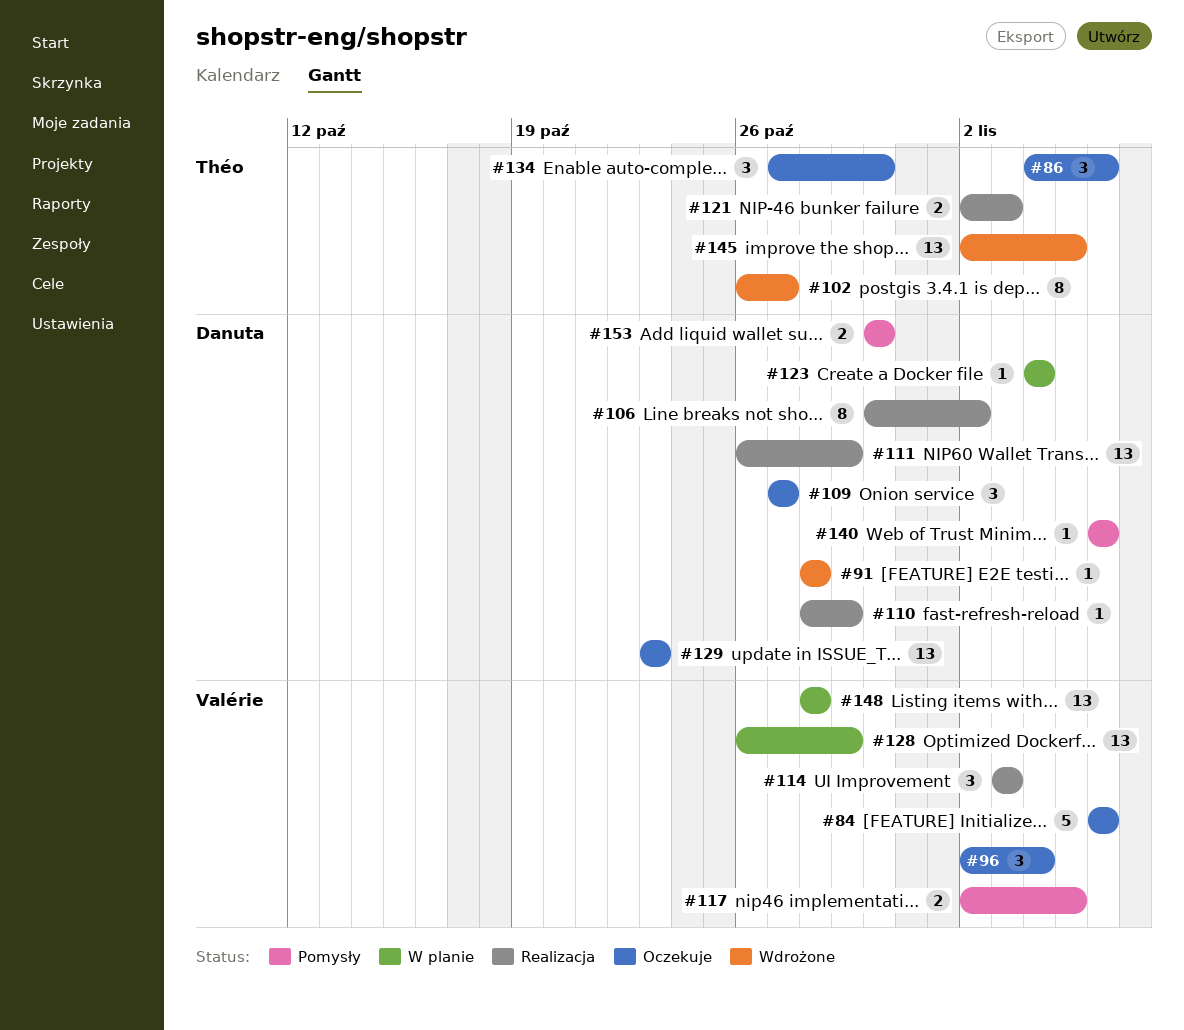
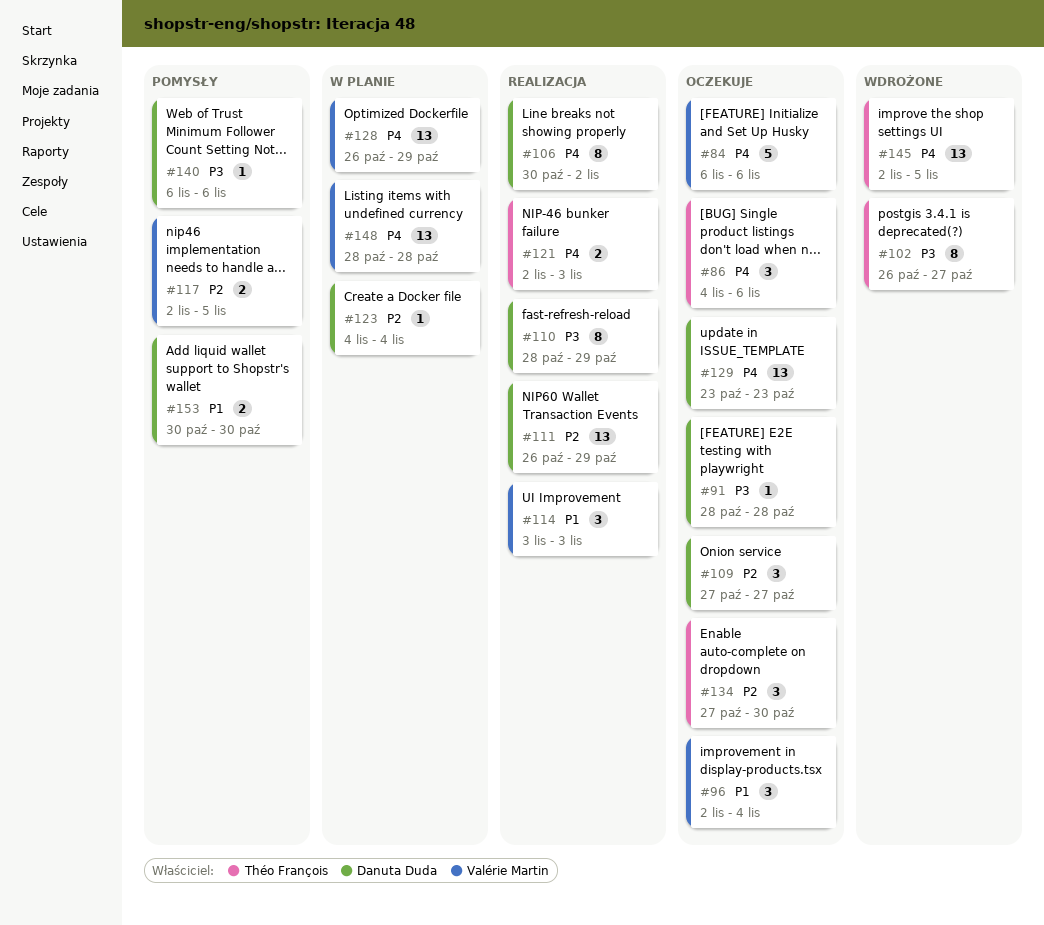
#91, status: Wdrożone -> Oczekuje
#110, estimate: 1 -> 8

